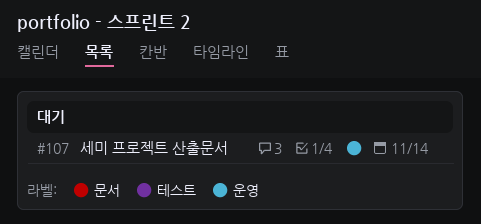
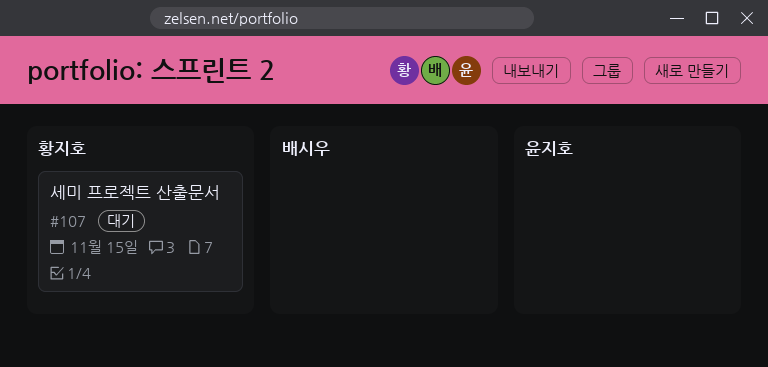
#107, due: Nov 14 -> Nov 15

